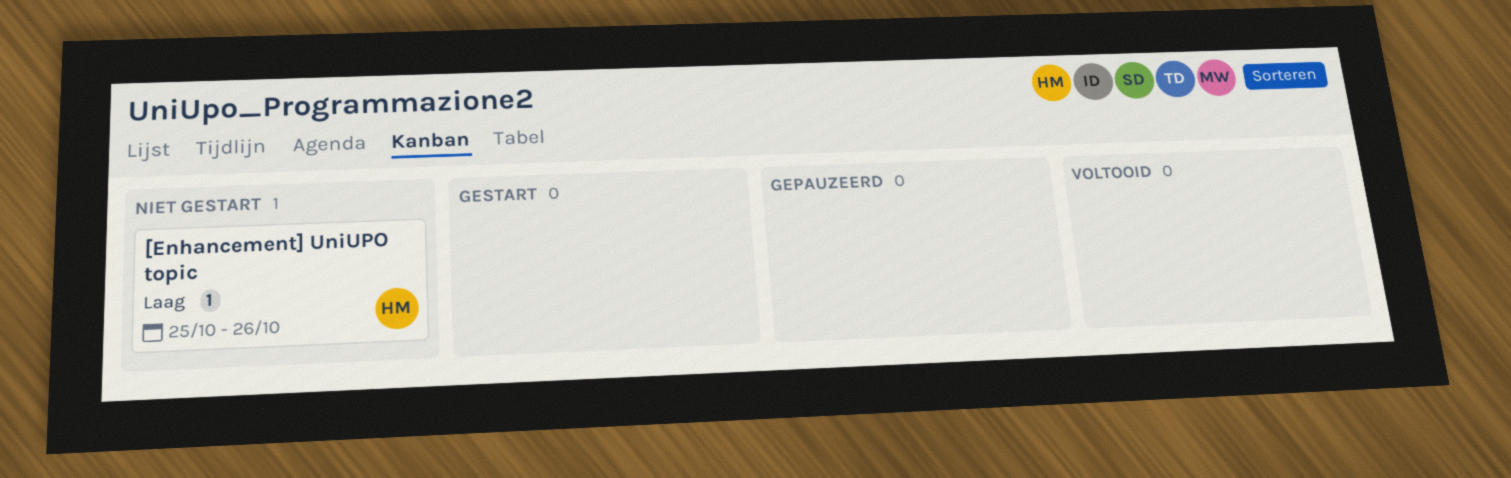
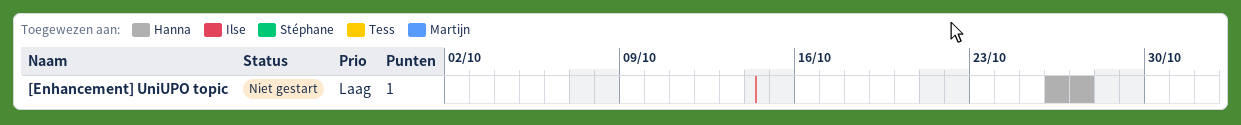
[Enhancement] UniUPO topic, start: Oct 25 -> Oct 26
[Enhancement] UniUPO topic, due: Oct 26 -> Oct 27

